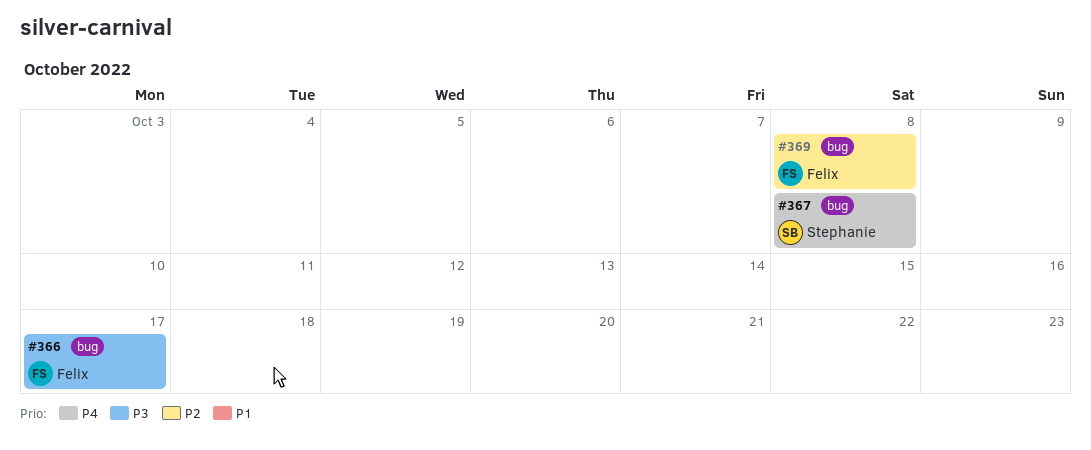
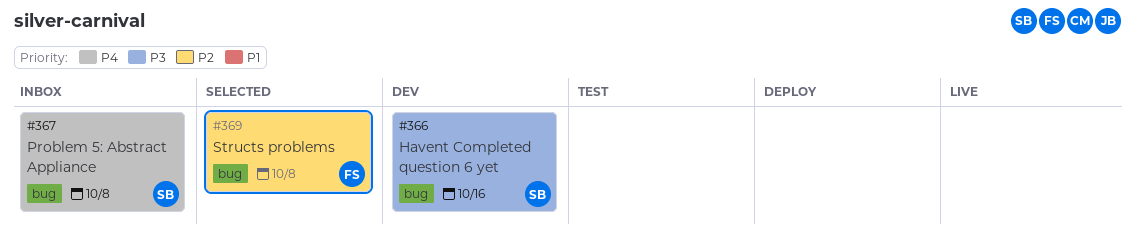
#366, owner: Felix -> Stephanie
#366, due: Oct 17 -> Oct 16

